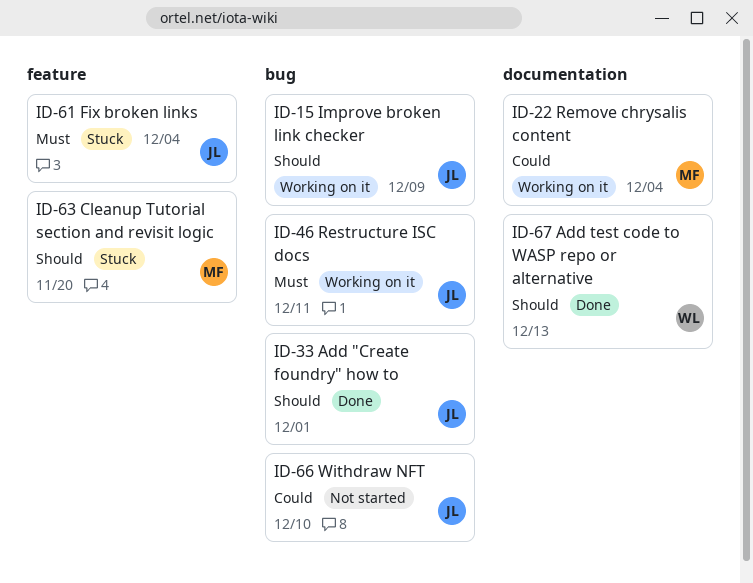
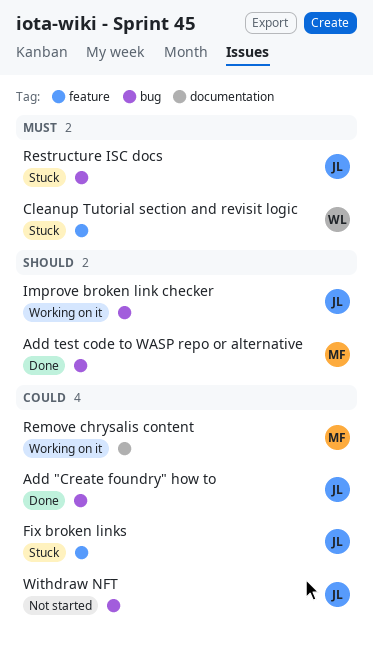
Add "Create foundry" how to, priority: Should -> Could
Add test code to WASP repo or alternative, owner: WL -> MF
Add test code to WASP repo or alternative, label: documentation -> bug
Cleanup Tutorial section and revisit logic, owner: MF -> WL
Cleanup Tutorial section and revisit logic, priority: Should -> Must
Fix broken links, priority: Must -> Could
Restructure ISC docs, status: Working on it -> Stuck

